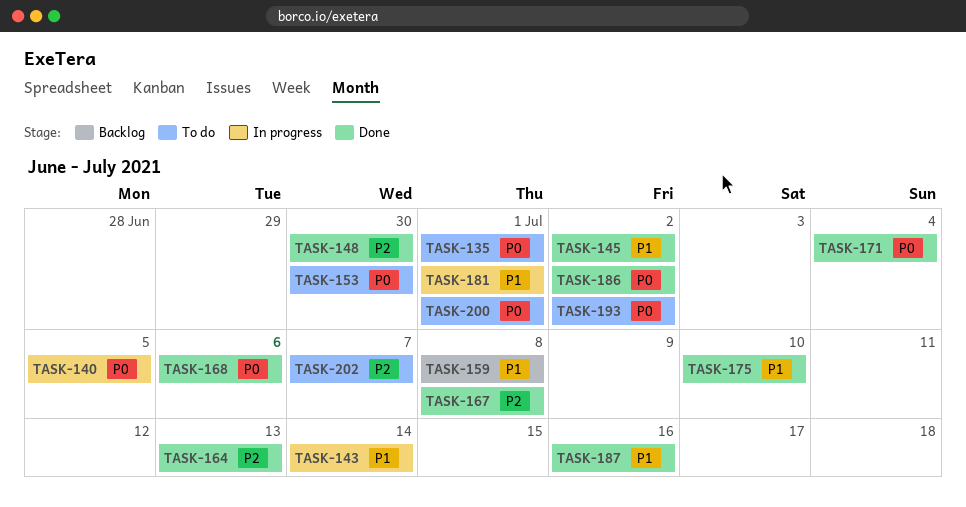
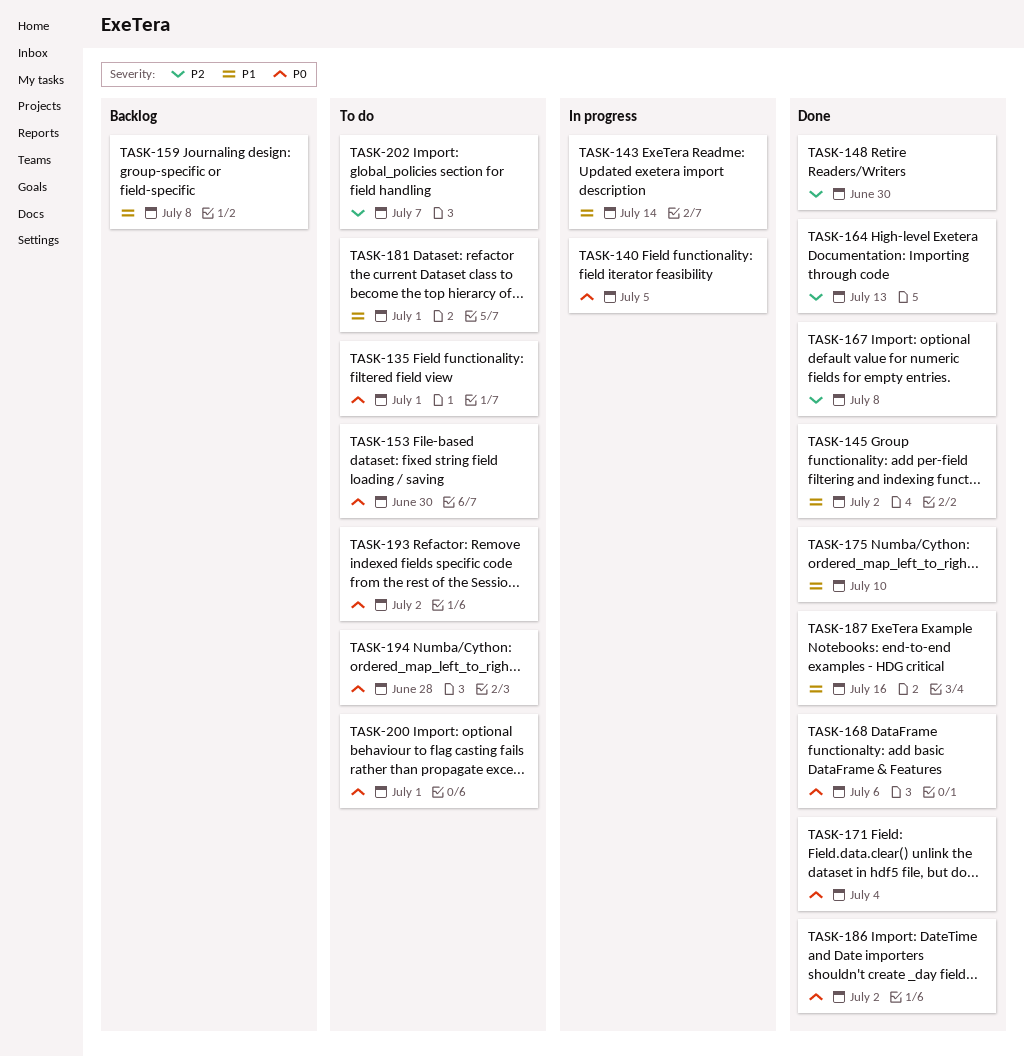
TASK-181, status: In progress -> To do
TASK-194: none -> present

